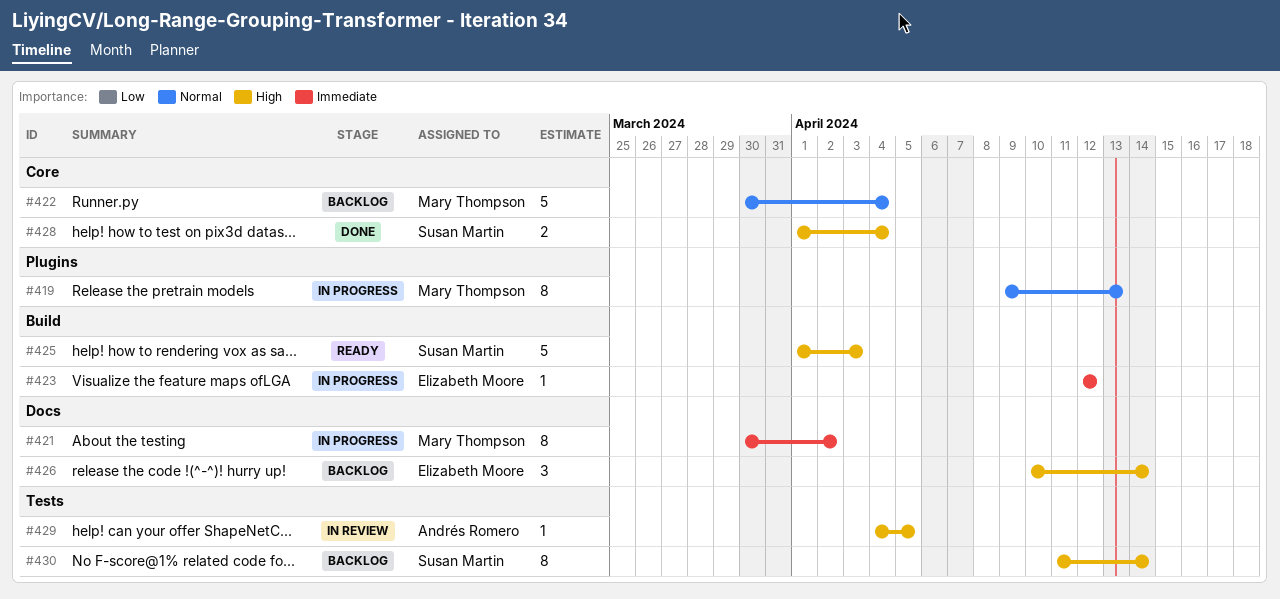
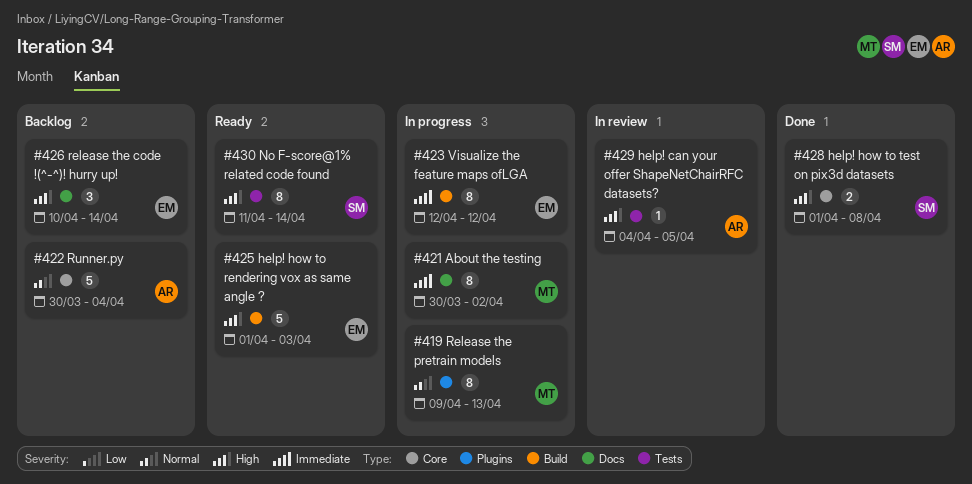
#422, owner: Mary Thompson -> Andrés Romero
#423, estimate: 1 -> 8
#425, owner: Susan Martin -> Elizabeth Moore
#428, due: Apr 4 -> Apr 8
#430, status: Backlog -> Ready

